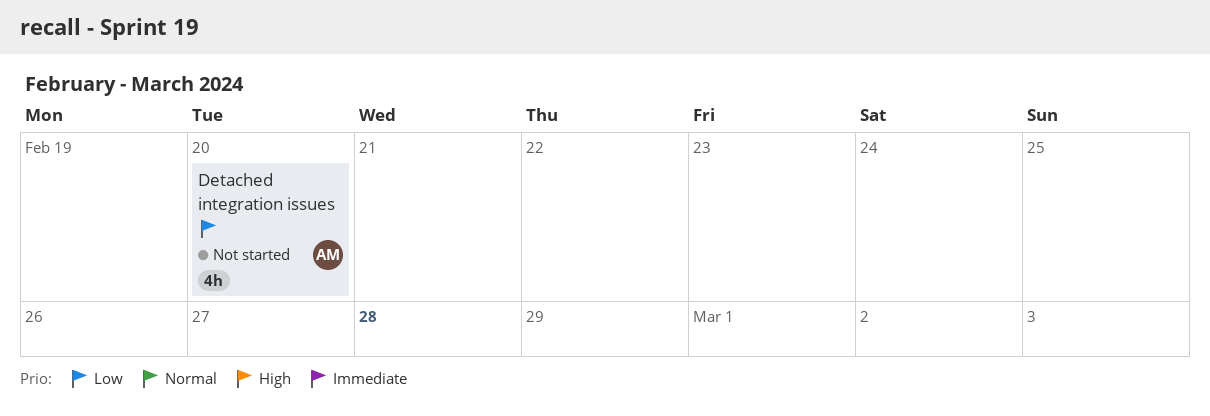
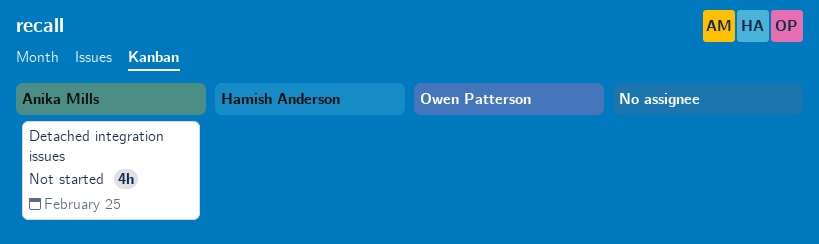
Detached integration issues, due: Feb 20 -> Feb 25

